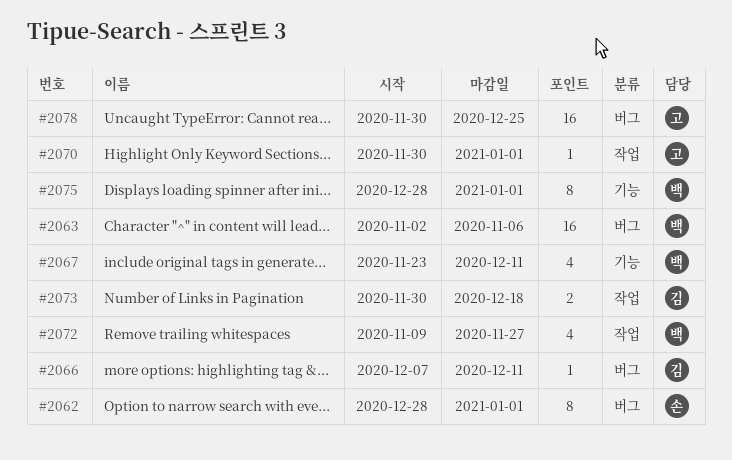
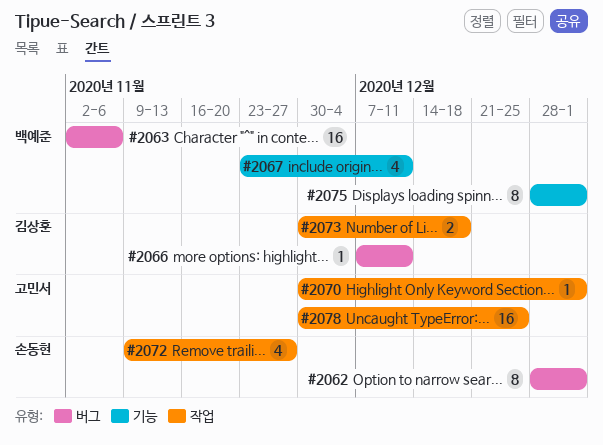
#2072, owner: 백예준 -> 손동현
#2078, label: 버그 -> 작업

